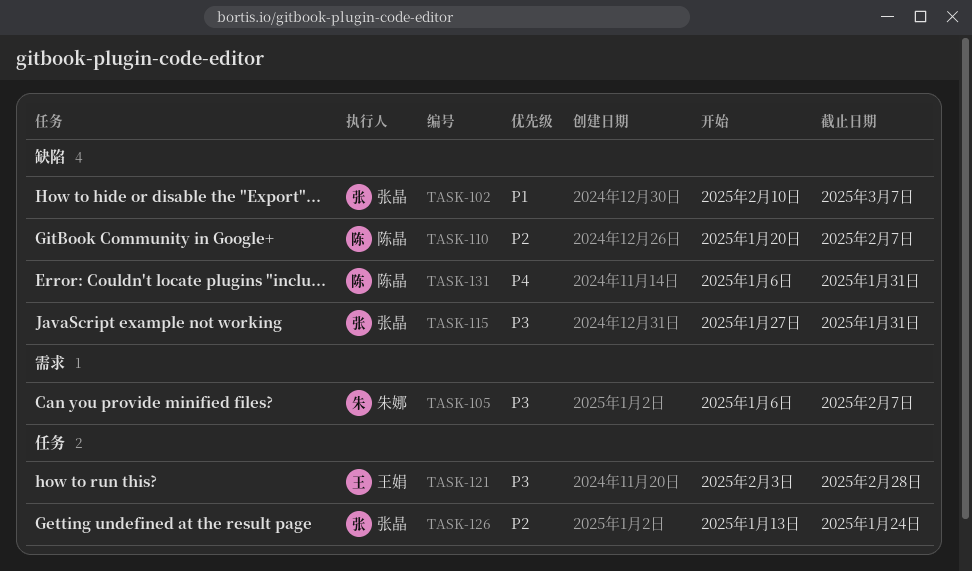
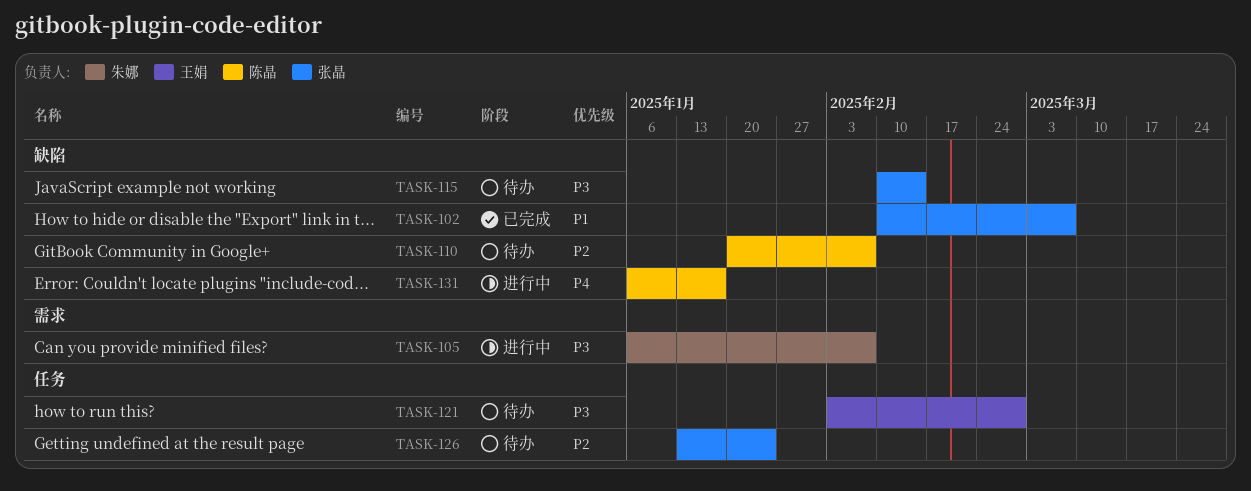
TASK-115, start: Jan 27 -> Feb 10
TASK-115, due: Jan 31 -> Feb 14
TASK-131, due: Jan 31 -> Jan 17

